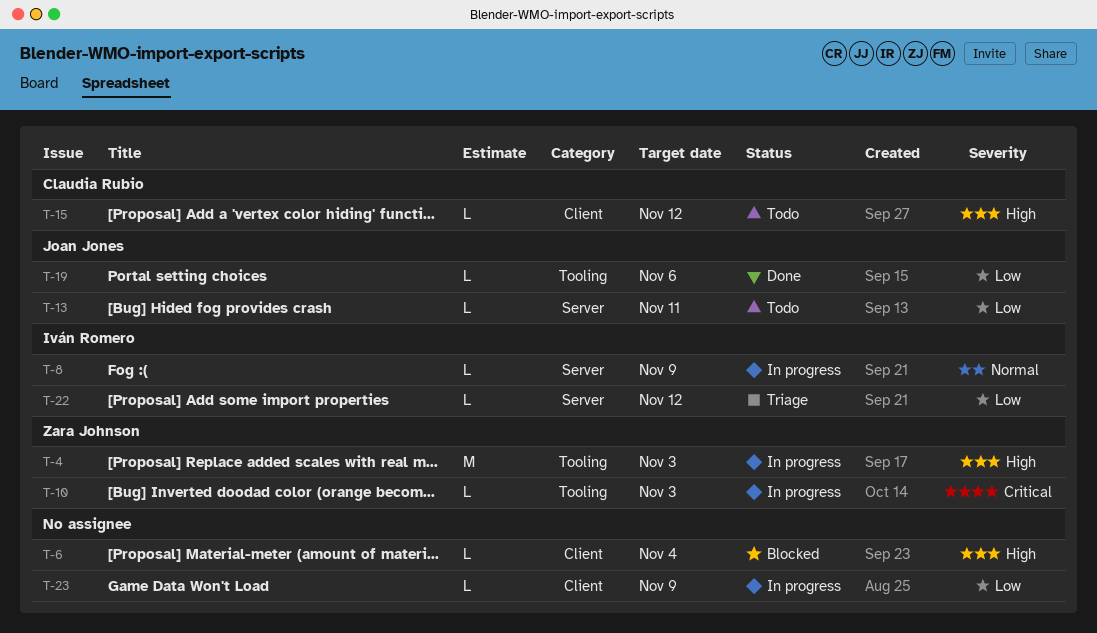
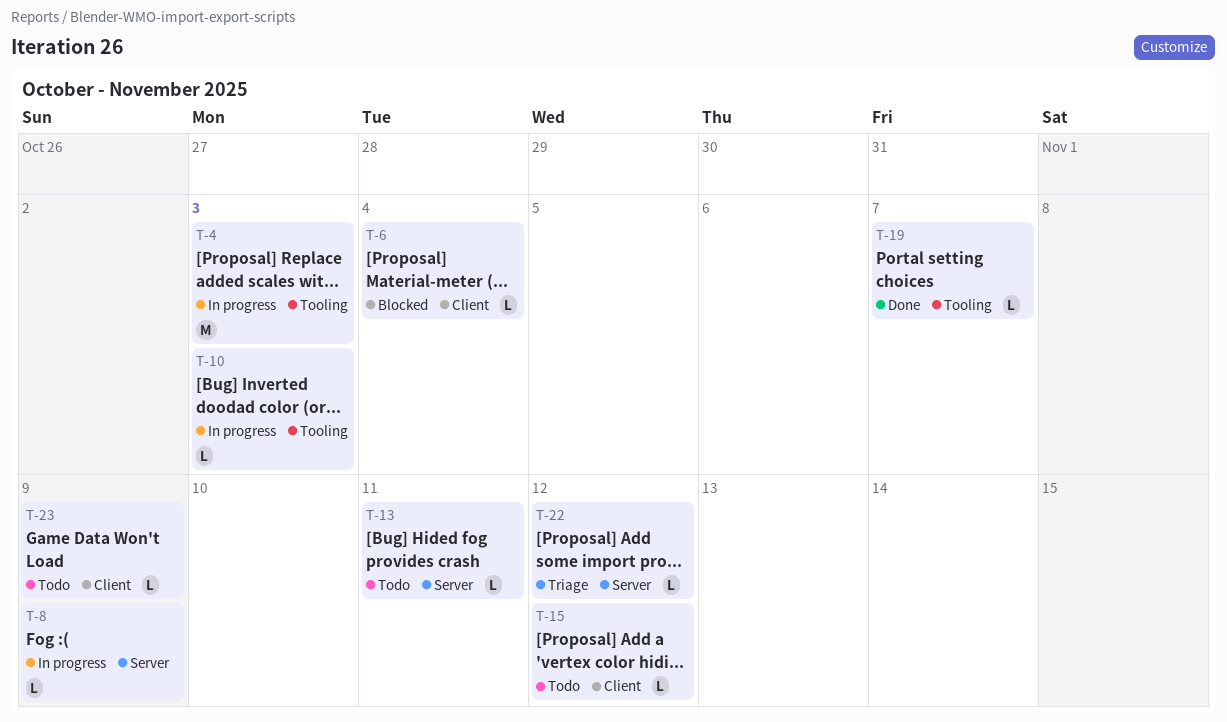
T-19, due: Nov 6 -> Nov 7
T-23, status: In progress -> Todo

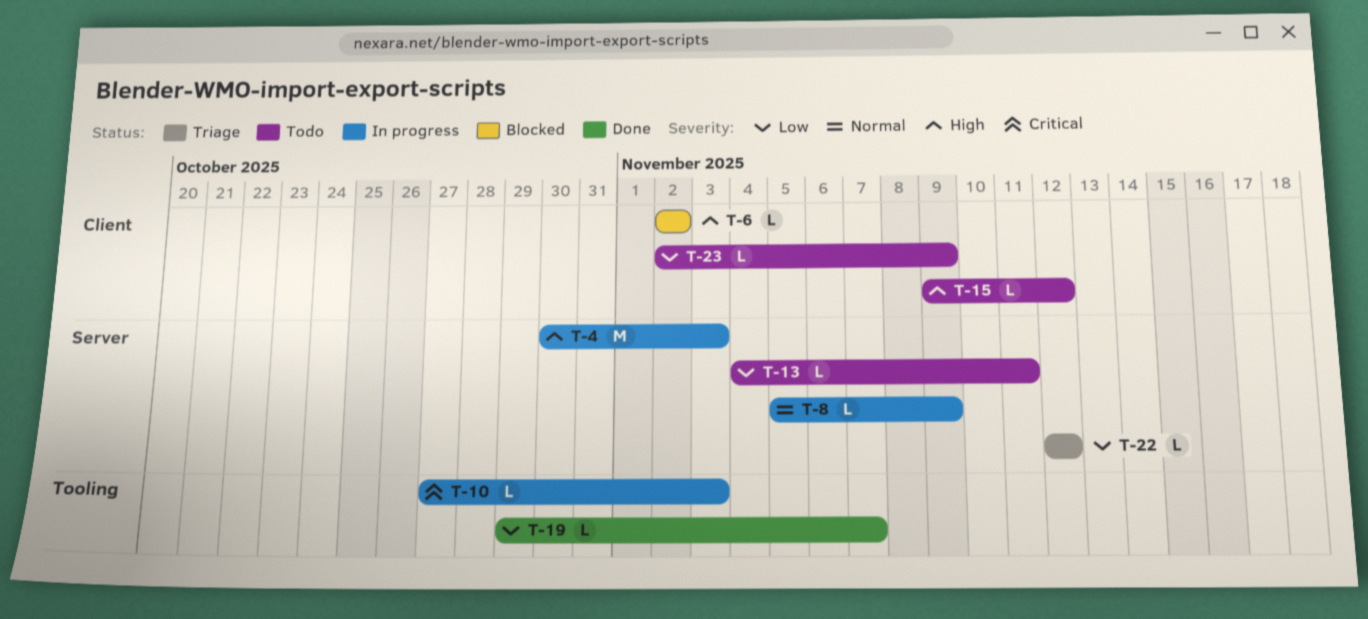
T-4, label: Tooling -> Server
T-6, due: Nov 4 -> Nov 2

